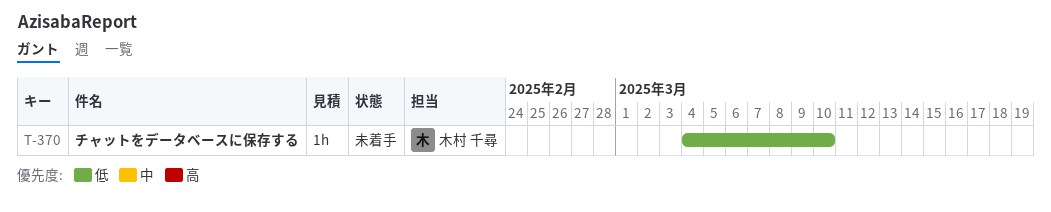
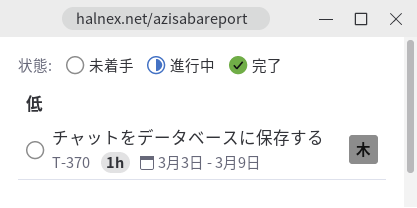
T-370, start: Mar 4 -> Mar 3
T-370, due: Mar 10 -> Mar 9

